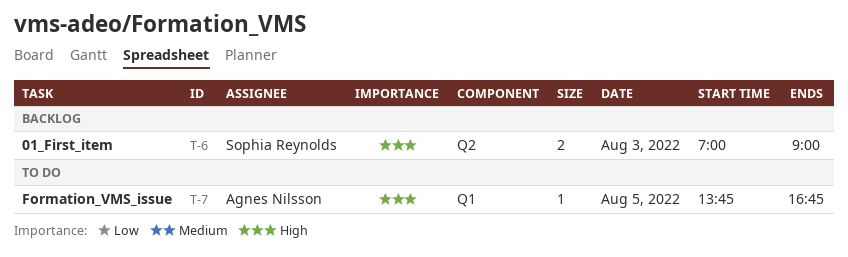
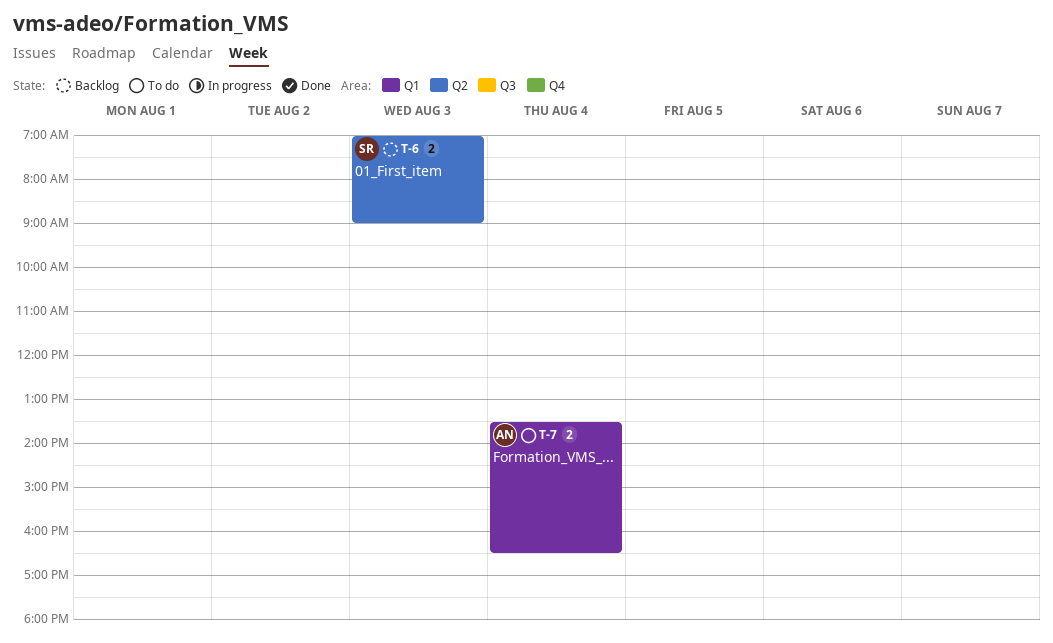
T-7, estimate: 1 -> 2
T-7, day: Aug 5 -> Aug 4
T-7, begins: 13:45 -> 13:30
T-7, ends: 16:45 -> 16:30

